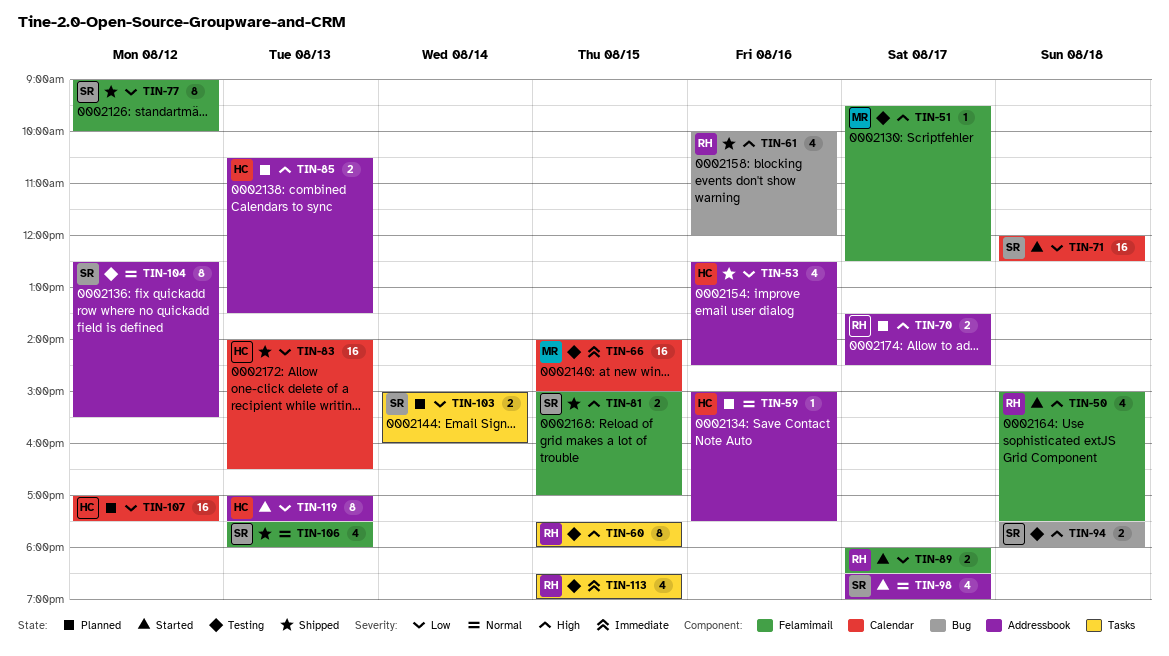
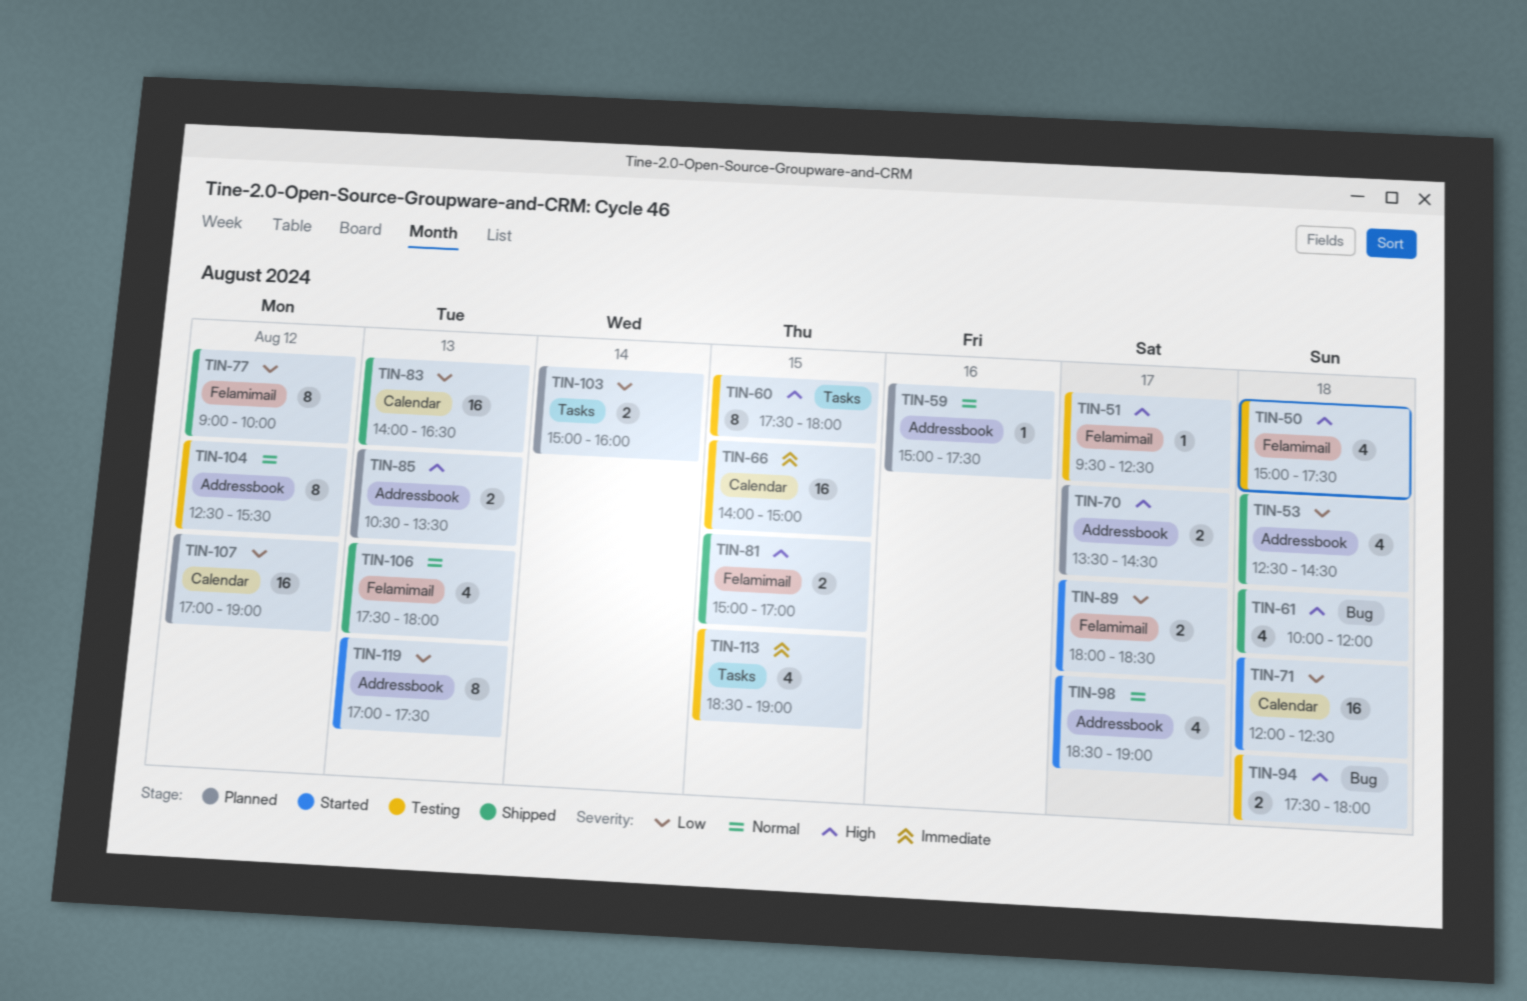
TIN-50, status: Started -> Testing
TIN-53, day: Aug 16 -> Aug 18
TIN-61, day: Aug 16 -> Aug 18
TIN-107, ends: 17:30 -> 19:00

